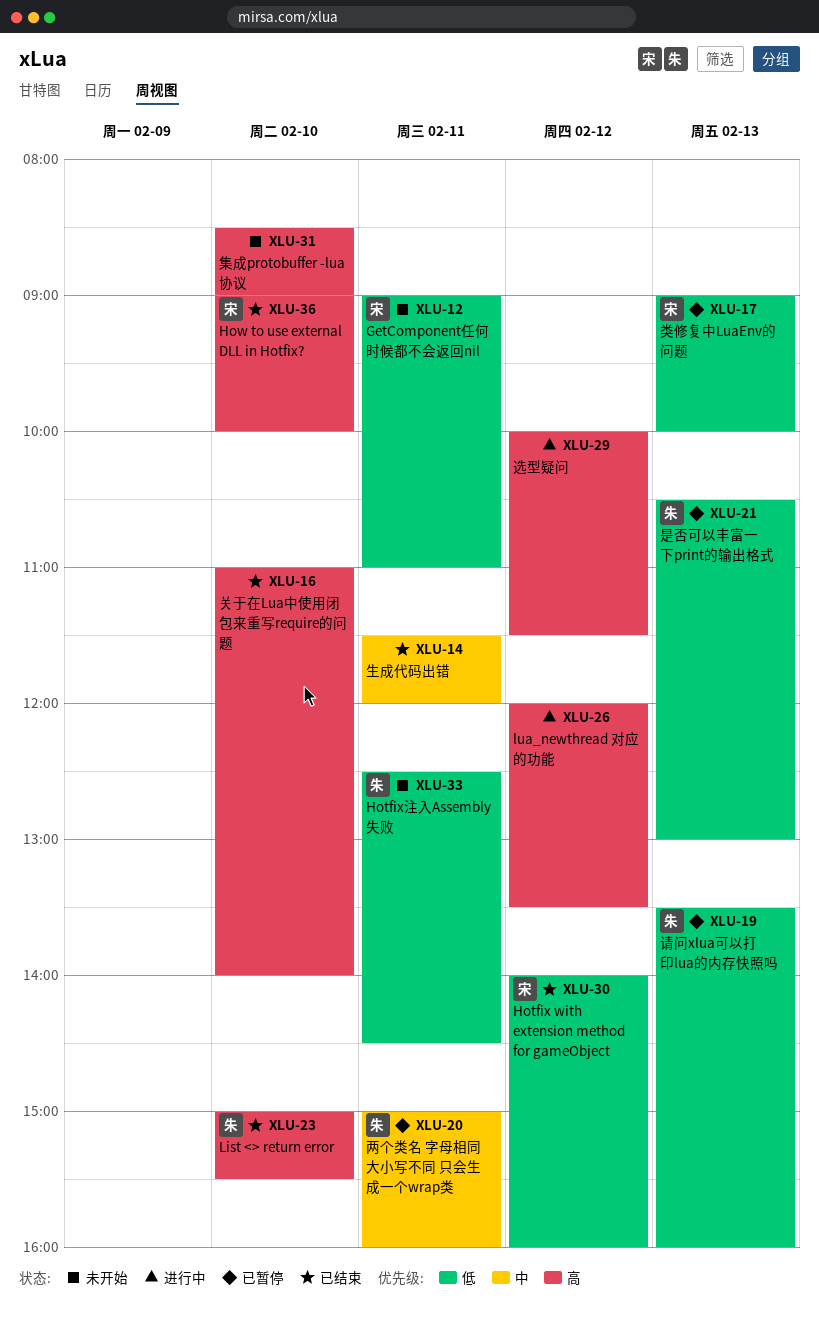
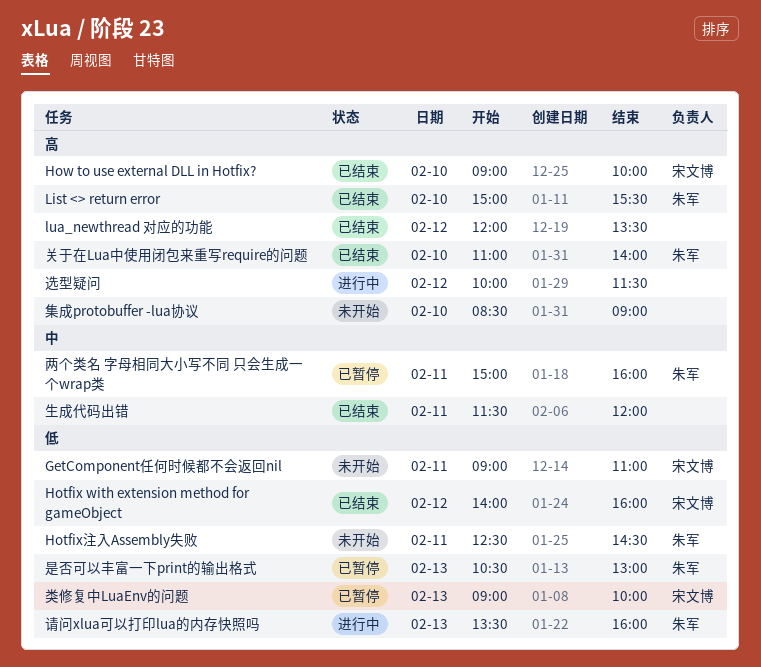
lua_newthread 对应的功能, status: 进行中 -> 已结束
关于在Lua中使用闭包来重写require的问题, owner: none -> 朱军
请问xlua可以打印lua的内存快照吗, status: 已暂停 -> 进行中

